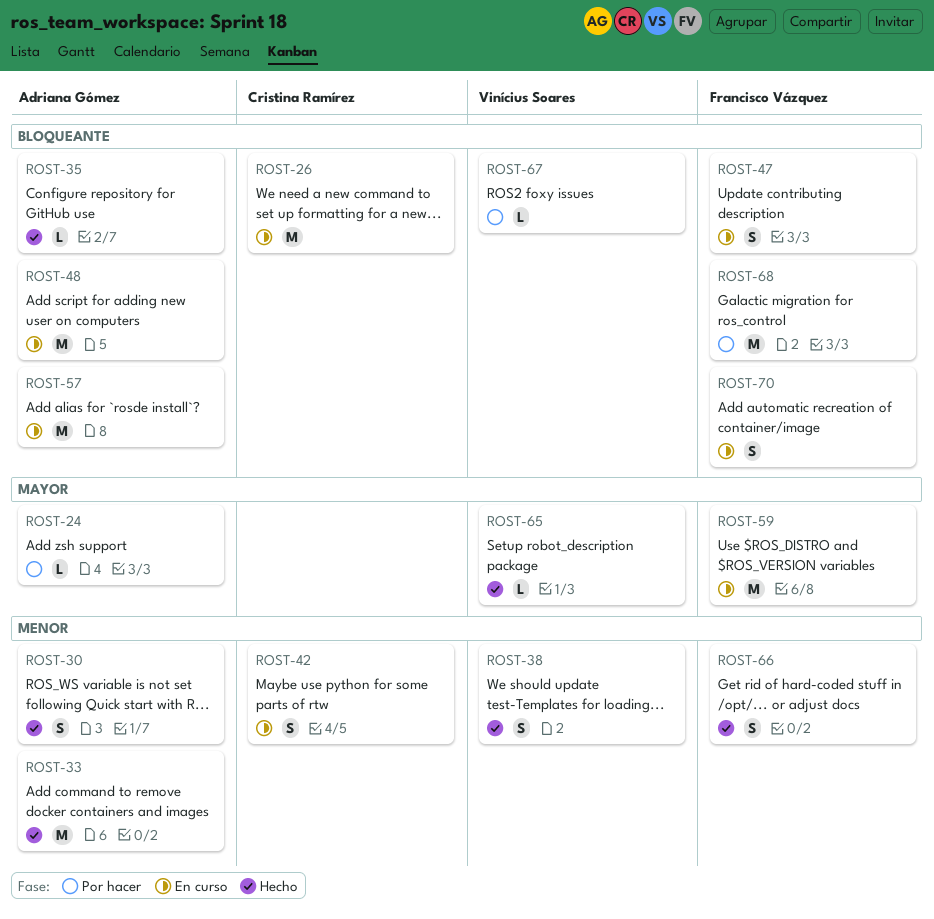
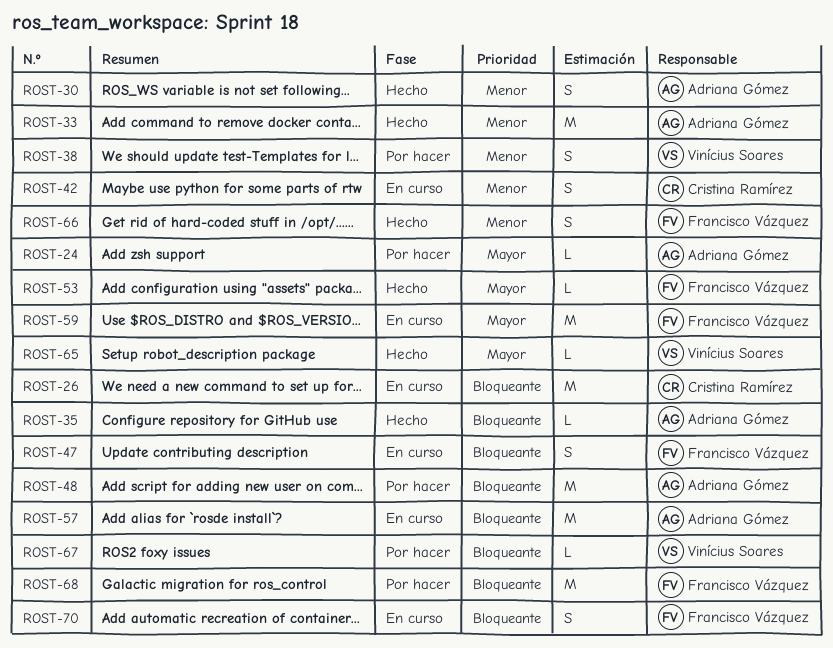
ROST-38, status: Hecho -> Por hacer
ROST-48, status: En curso -> Por hacer
ROST-53: none -> present

